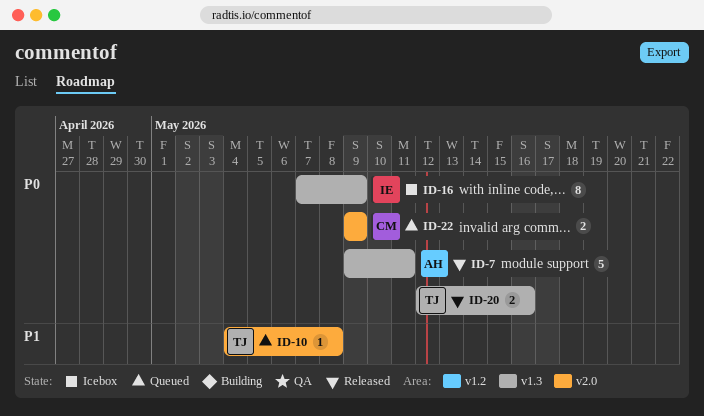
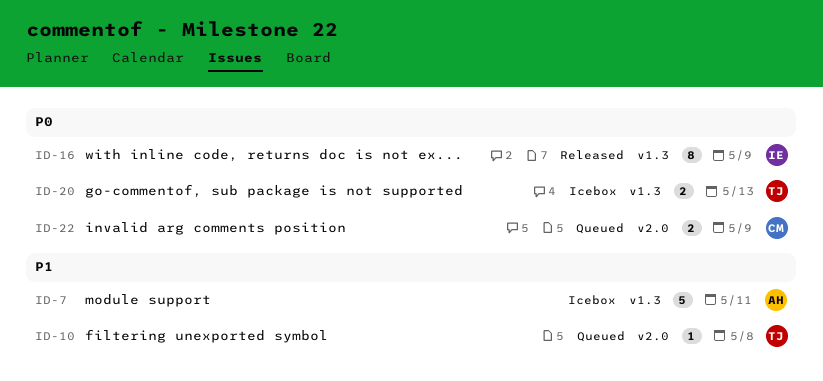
ID-7, status: Released -> Icebox
ID-7, priority: P0 -> P1
ID-16, status: Icebox -> Released
ID-20, status: Released -> Icebox
ID-20, due: May 16 -> May 13

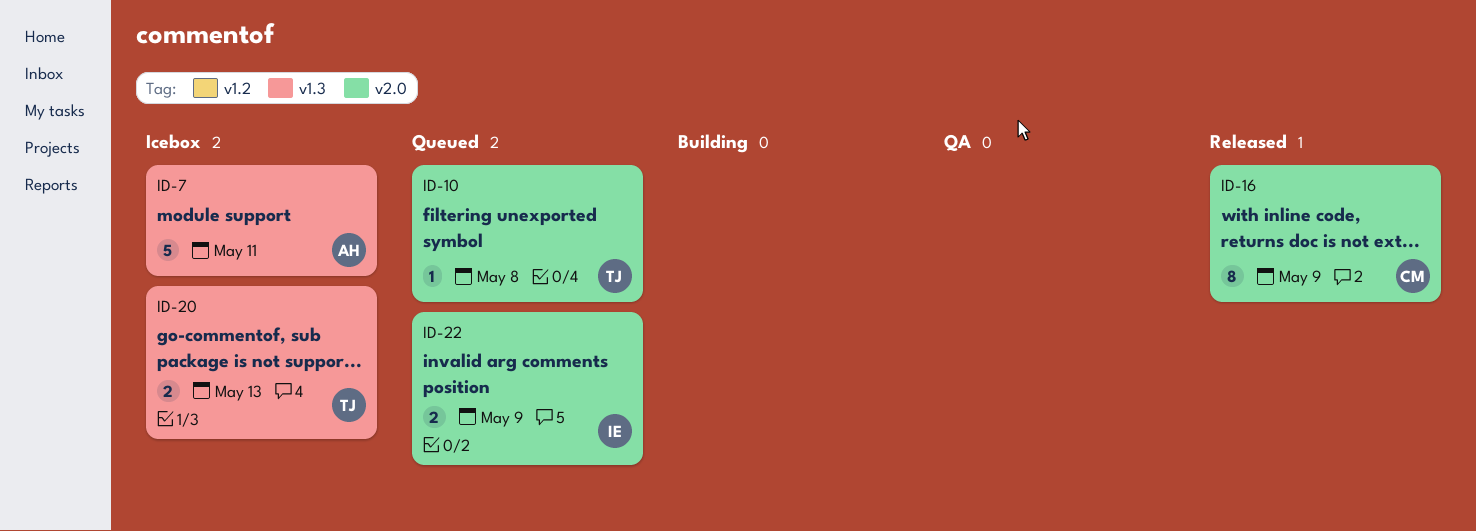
ID-16, owner: IE -> CM
ID-16, label: v1.3 -> v2.0
ID-22, owner: CM -> IE

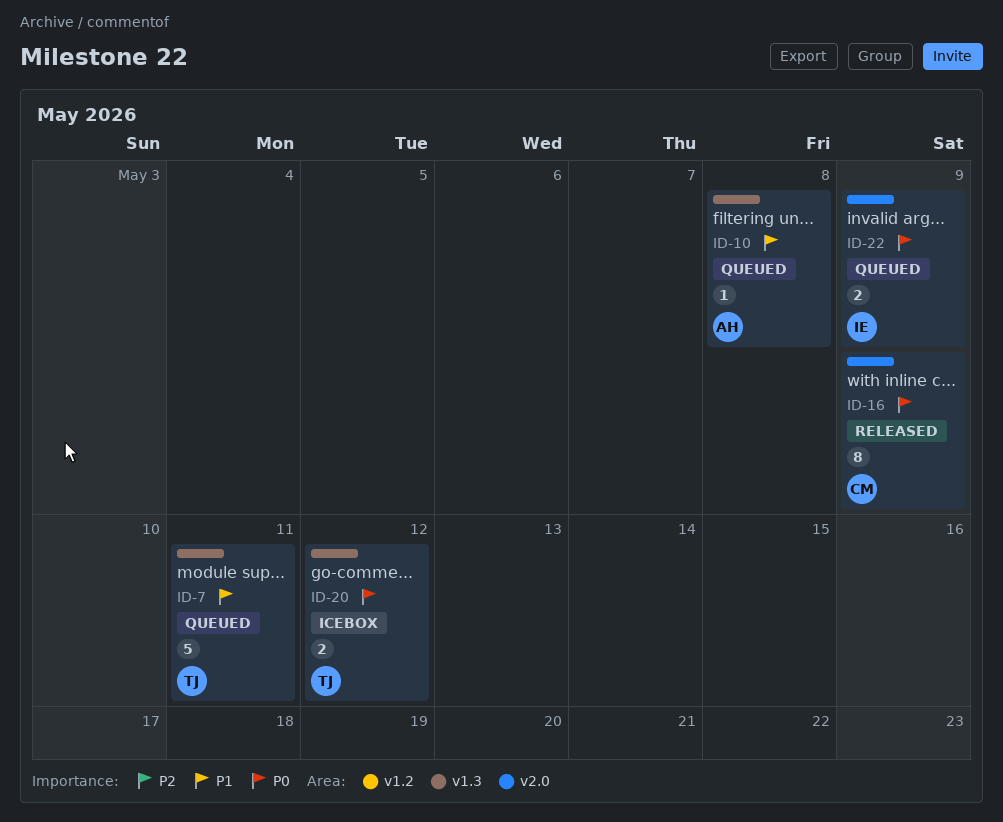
ID-7, status: Icebox -> Queued
ID-7, owner: AH -> TJ
ID-10, owner: TJ -> AH
ID-10, label: v2.0 -> v1.3
ID-20, due: May 13 -> May 12

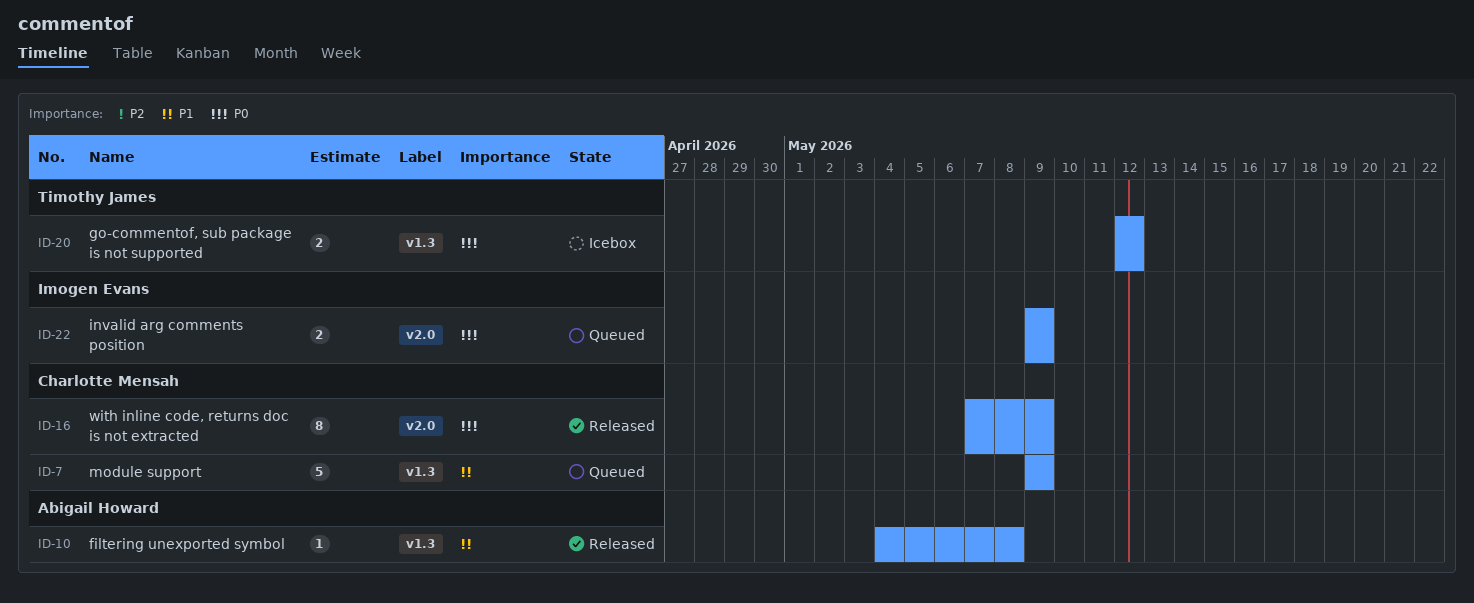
ID-7, owner: Timothy James -> Charlotte Mensah
ID-7, due: May 11 -> May 9
ID-10, status: Queued -> Released

